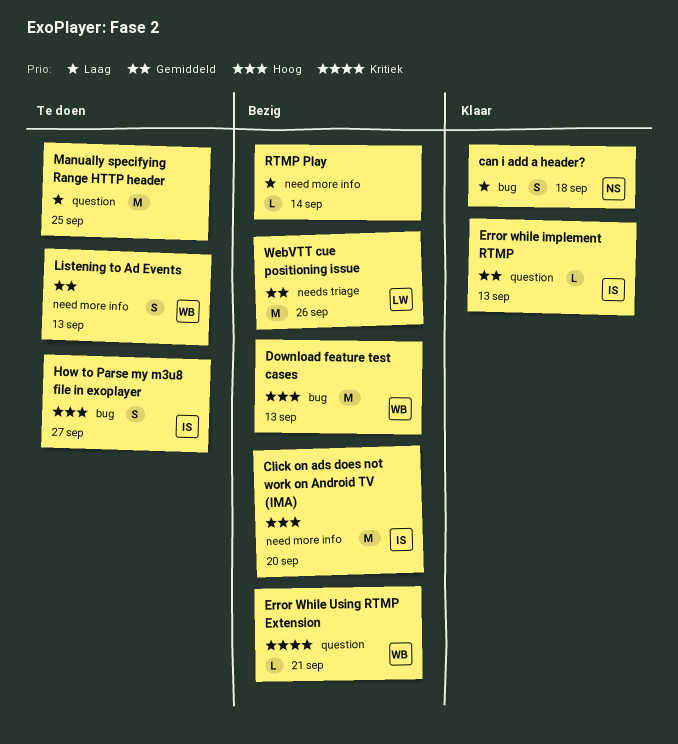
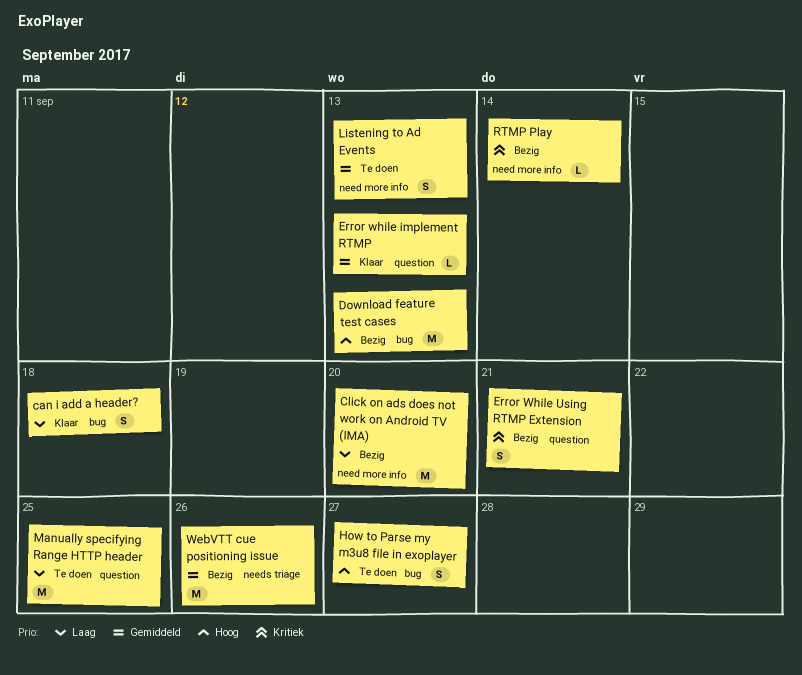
Error While Using RTMP Extension, estimate: L -> S
RTMP Play, priority: Laag -> Kritiek
Сlick on ads does not work on Android TV (IMA), priority: Hoog -> Laag

